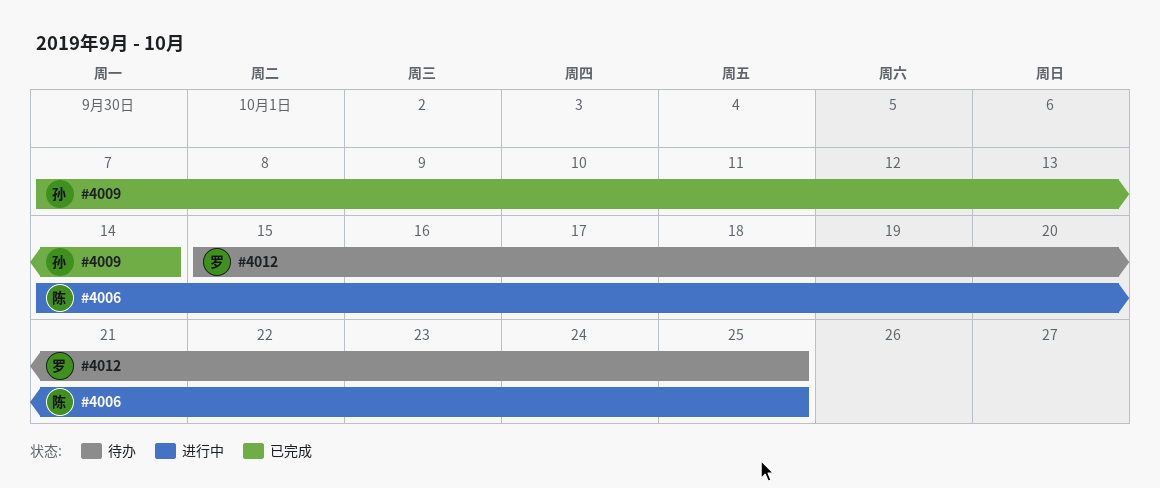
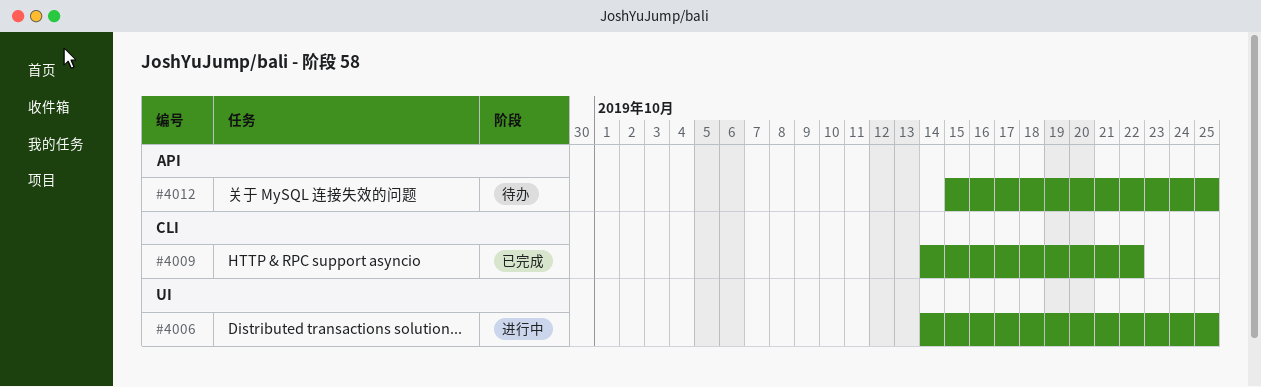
#4009, start: Oct 7 -> Oct 14
#4009, due: Oct 14 -> Oct 22

